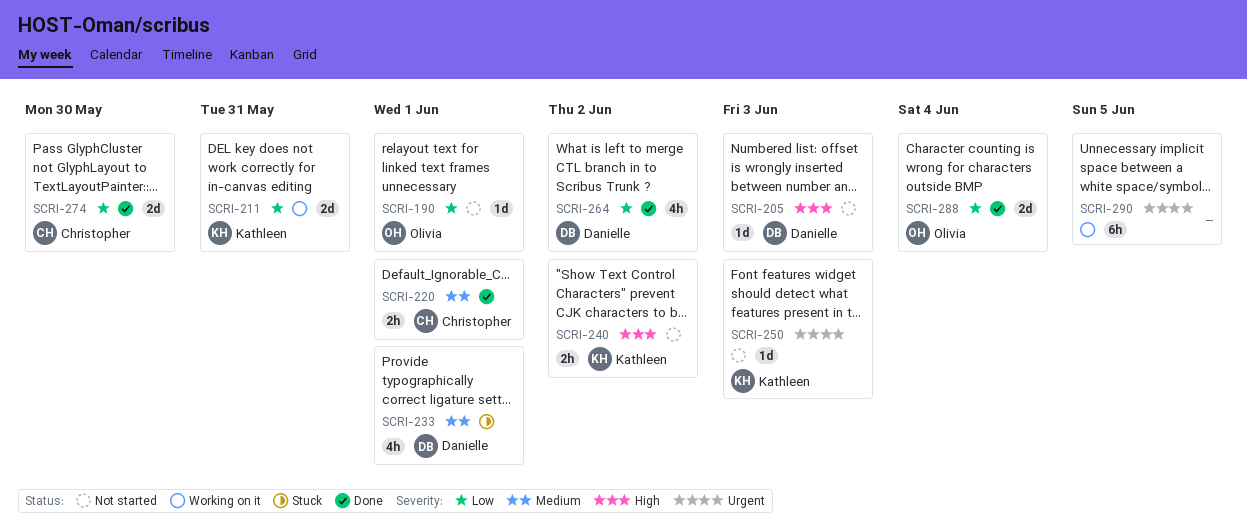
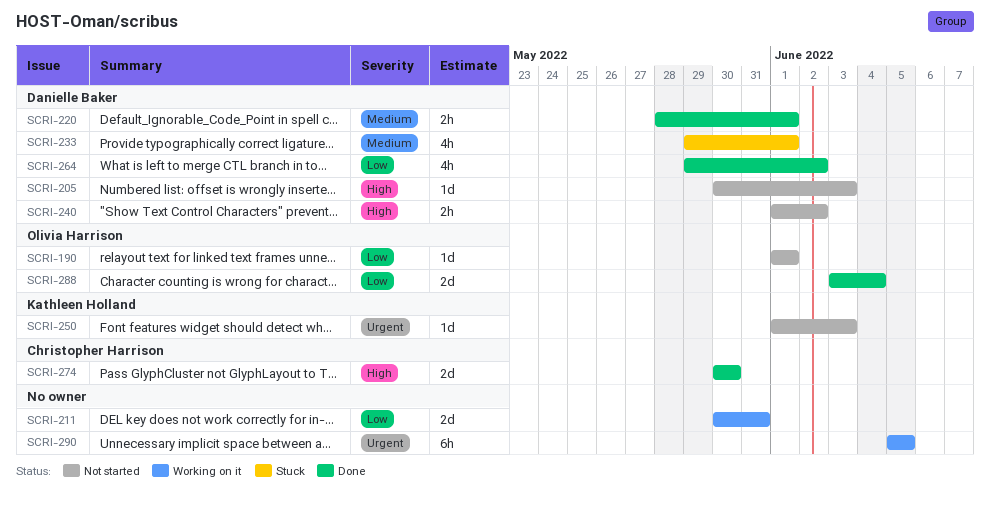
SCRI-211, owner: Kathleen Holland -> none
SCRI-220, owner: Christopher Harrison -> Danielle Baker
SCRI-240, owner: Kathleen Holland -> Danielle Baker
SCRI-274, priority: Low -> High

